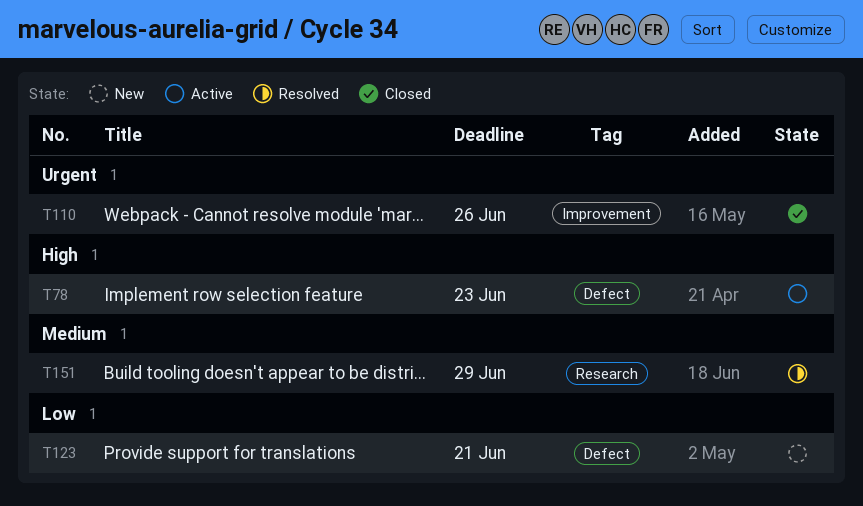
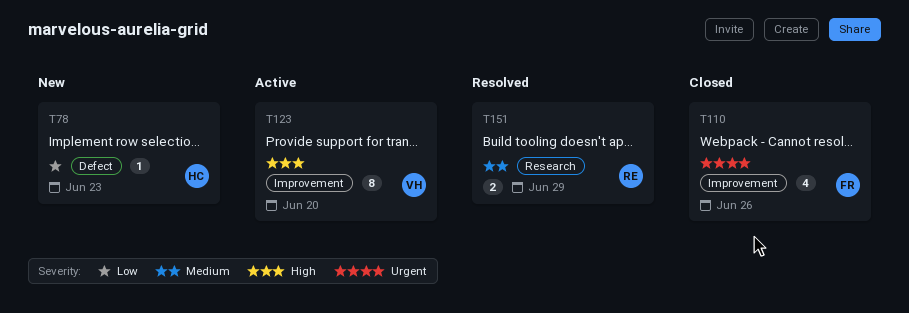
T78, status: Active -> New
T78, priority: High -> Low
T123, status: New -> Active
T123, priority: Low -> High
T123, label: Defect -> Improvement
T123, due: Jun 21 -> Jun 20

